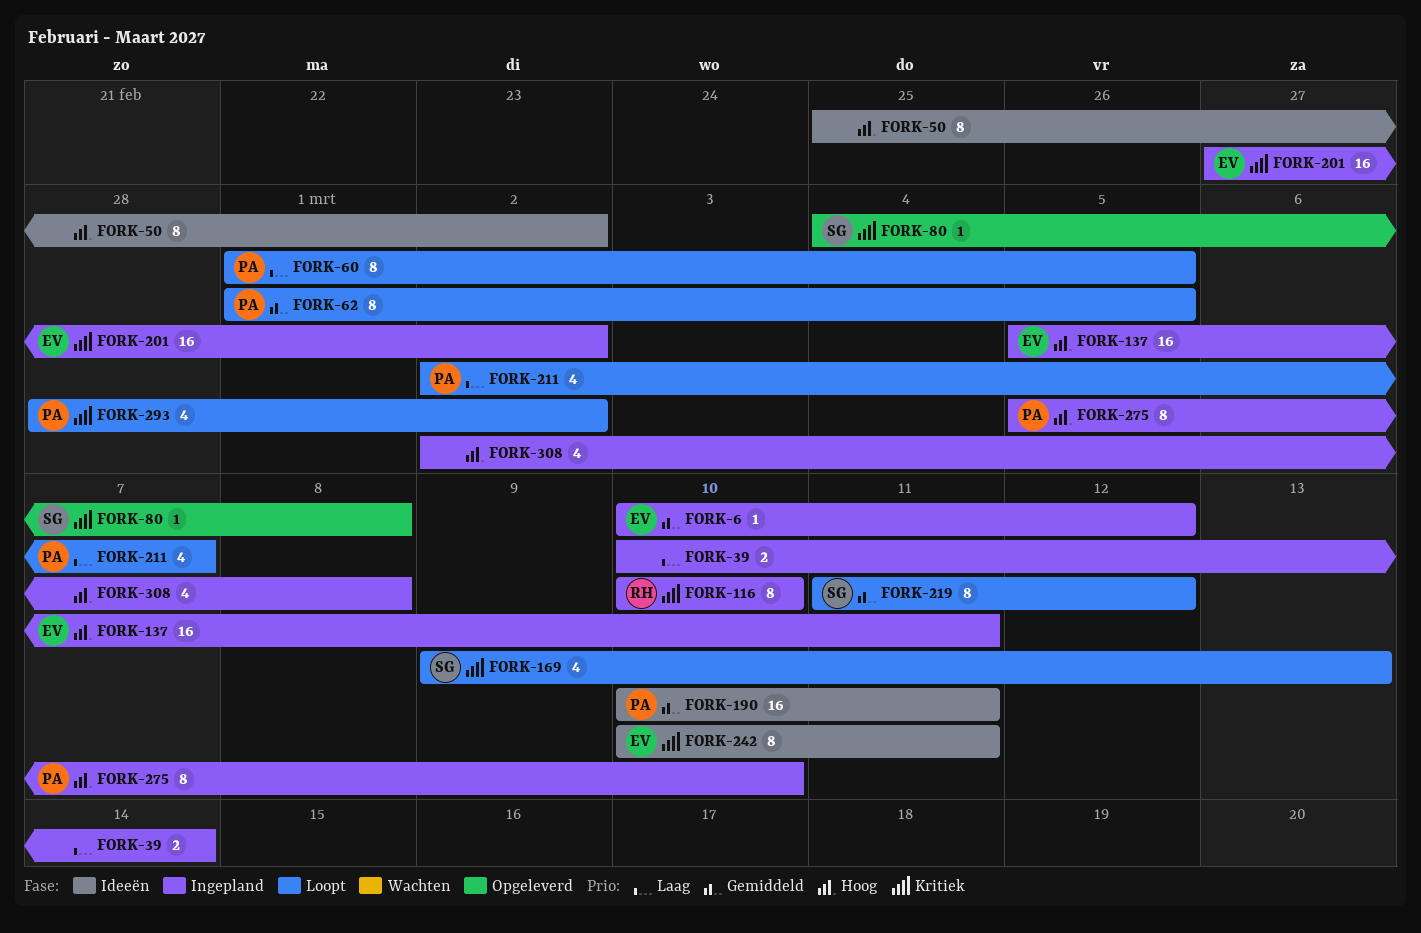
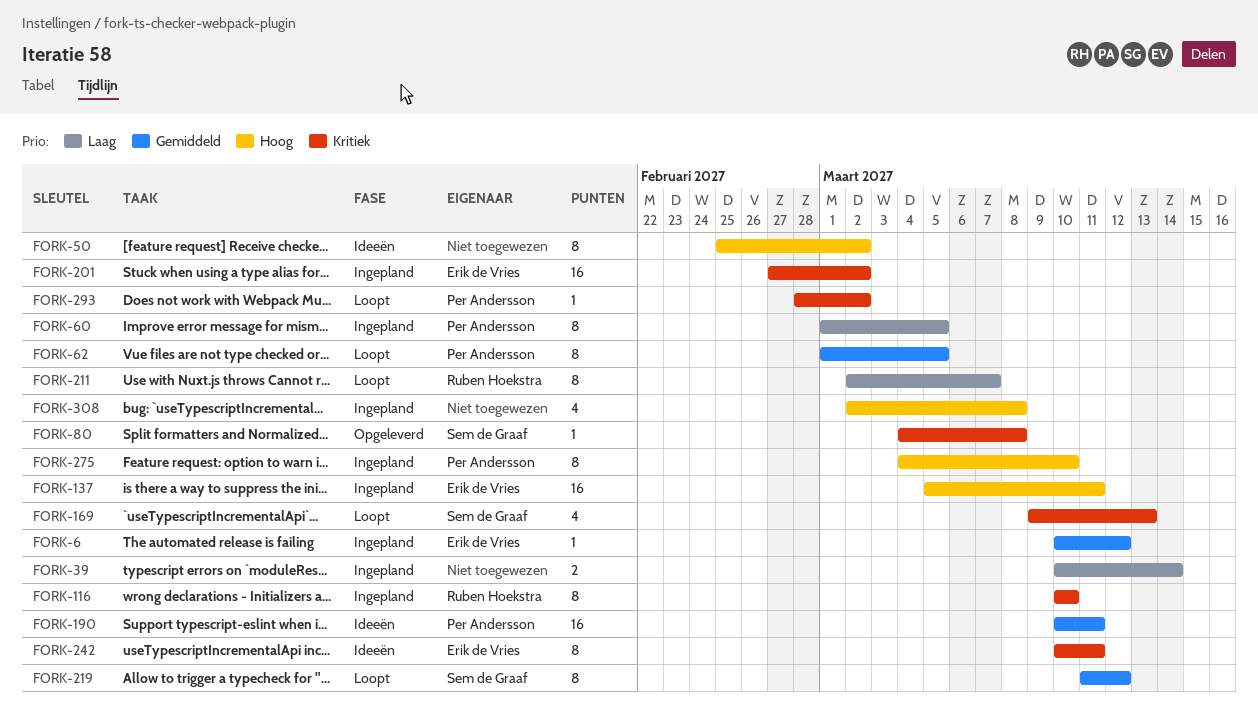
FORK-60, status: Loopt -> Ingepland
FORK-211, owner: Per Andersson -> Ruben Hoekstra
FORK-211, estimate: 4 -> 8
FORK-275, start: Mar 5 -> Mar 4
FORK-293, estimate: 4 -> 1

